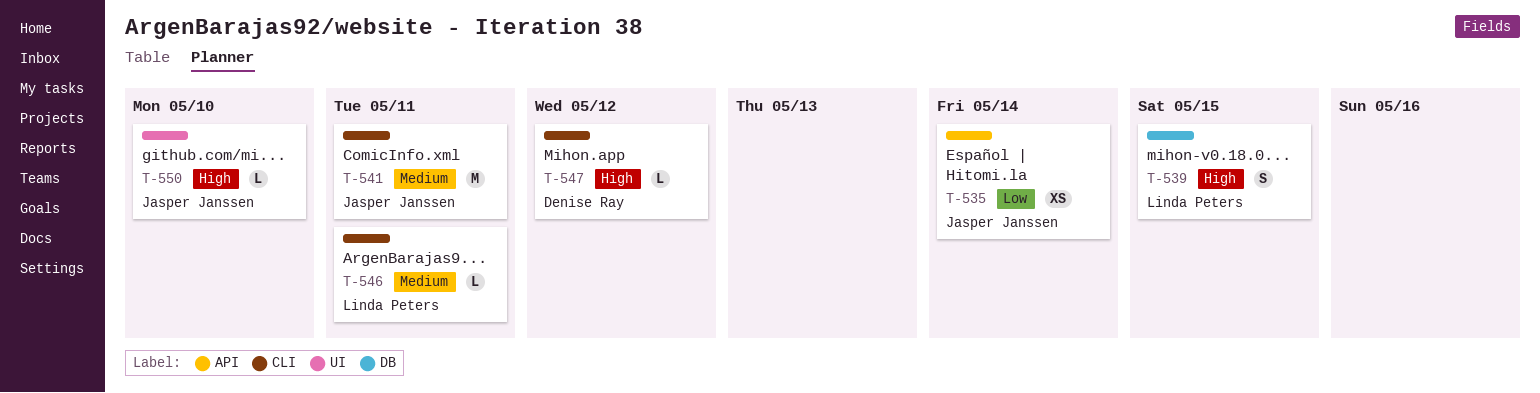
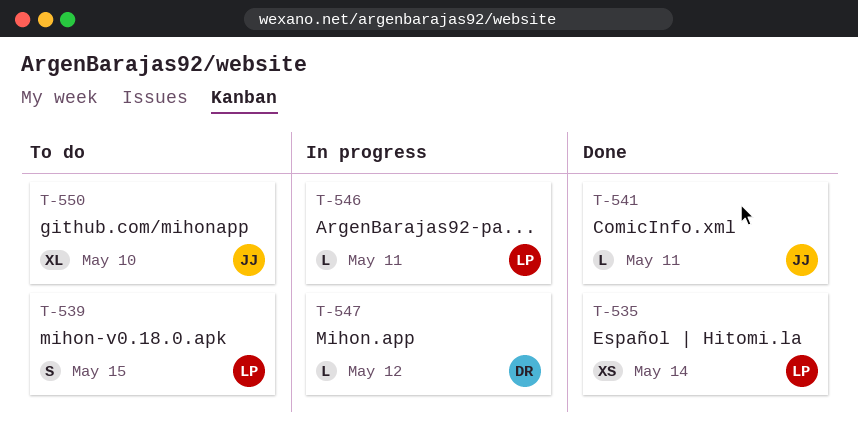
T-535, owner: Jasper Janssen -> Linda Peters
T-541, estimate: M -> L
T-550, estimate: L -> XL

